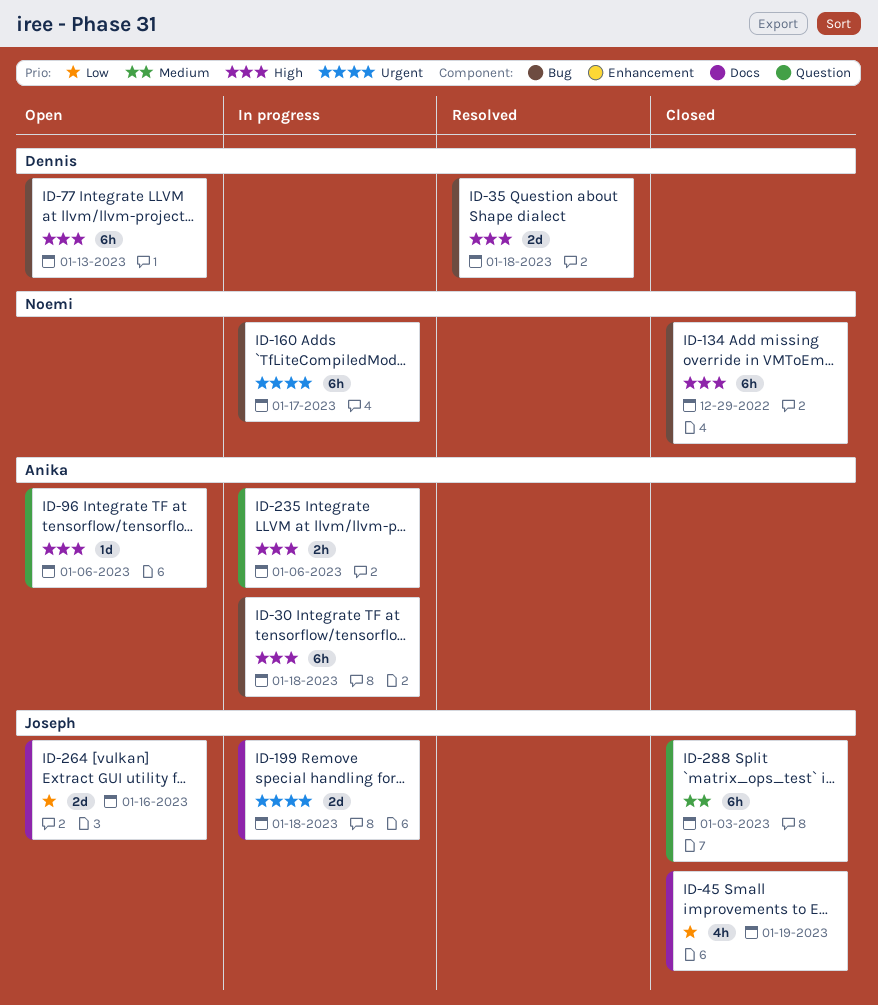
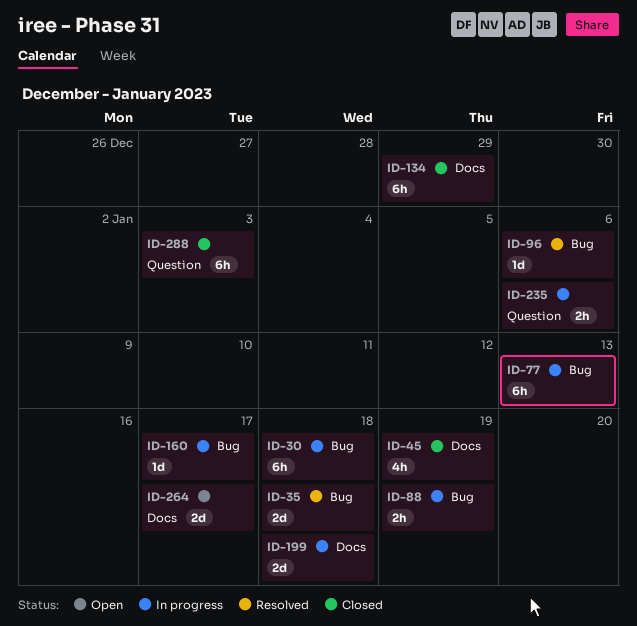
ID-77, status: Open -> In progress
ID-88: none -> present
ID-96, status: Open -> Resolved
ID-96, label: Question -> Bug
ID-134, label: Bug -> Docs
ID-160, estimate: 6h -> 1d
ID-264, due: Jan 16 -> Jan 17

